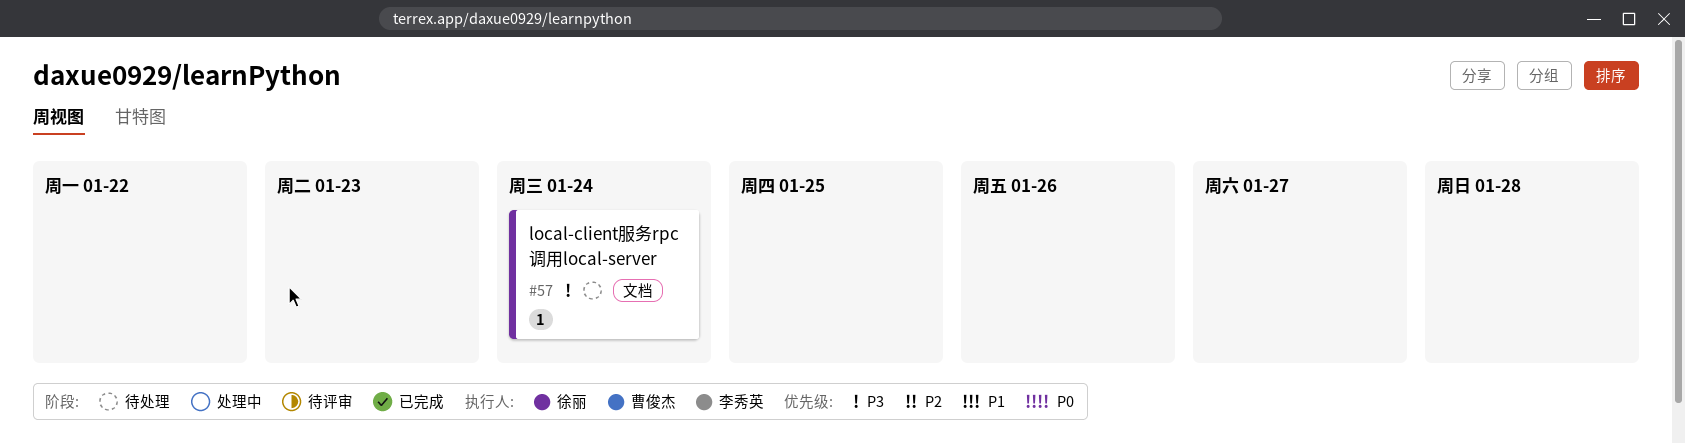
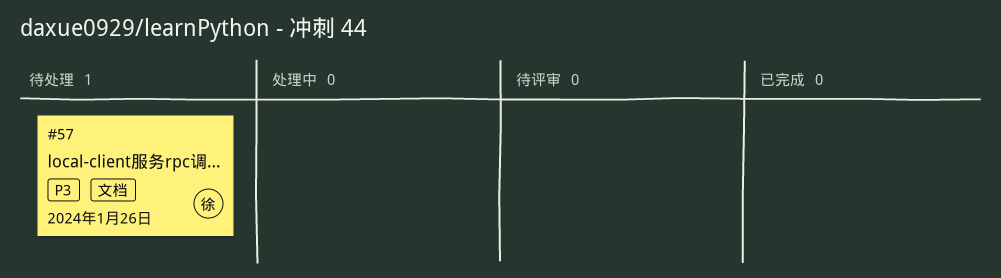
#57, due: Jan 24 -> Jan 26

